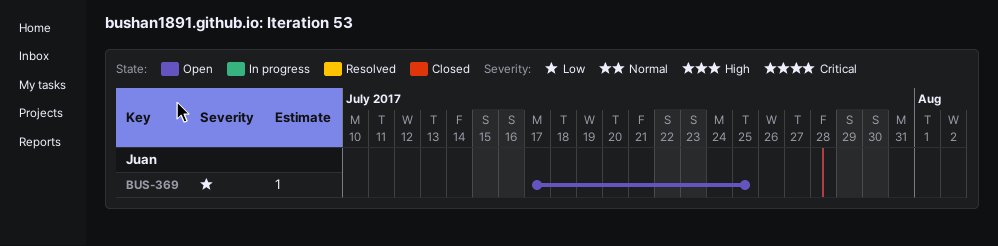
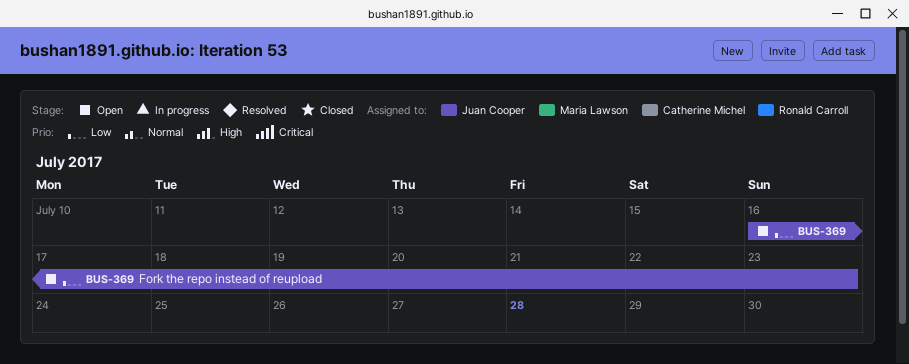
BUS-369, start: Jul 17 -> Jul 16
BUS-369, due: Jul 25 -> Jul 23

